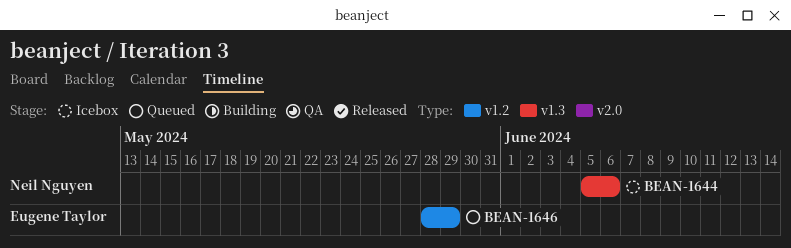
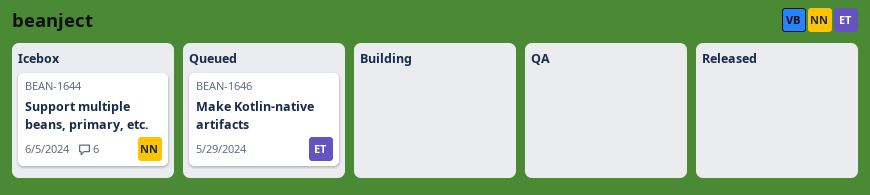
BEAN-1644, due: Jun 6 -> Jun 5

